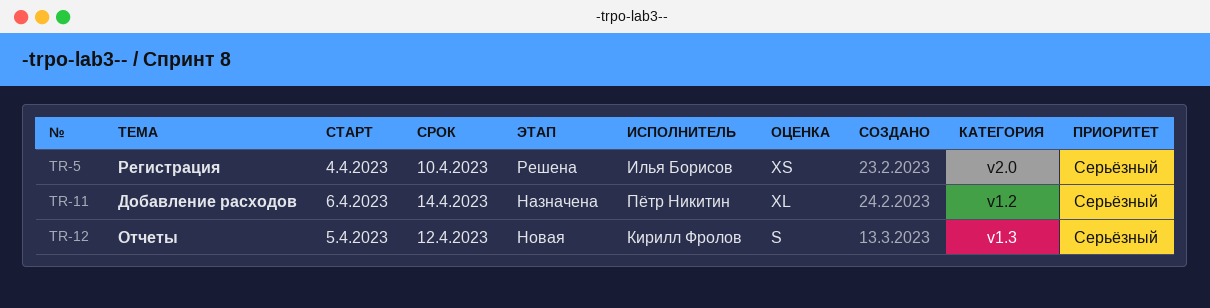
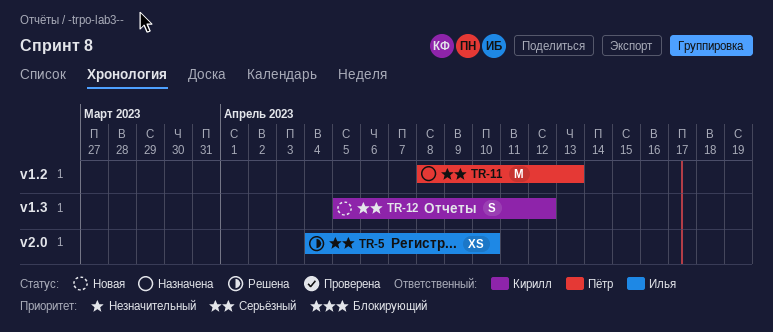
TR-11, estimate: XL -> M
TR-11, start: Apr 6 -> Apr 8
TR-11, due: Apr 14 -> Apr 13

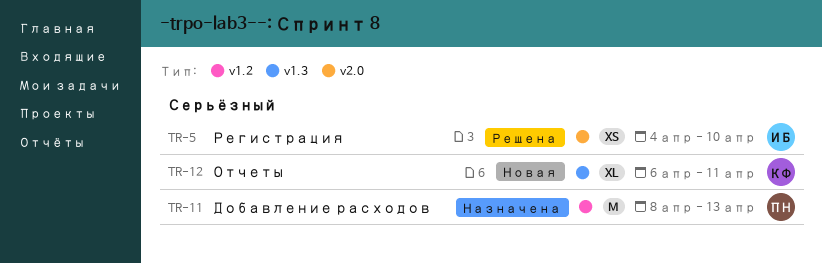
TR-12, estimate: S -> XL
TR-12, start: Apr 5 -> Apr 6
TR-12, due: Apr 12 -> Apr 11

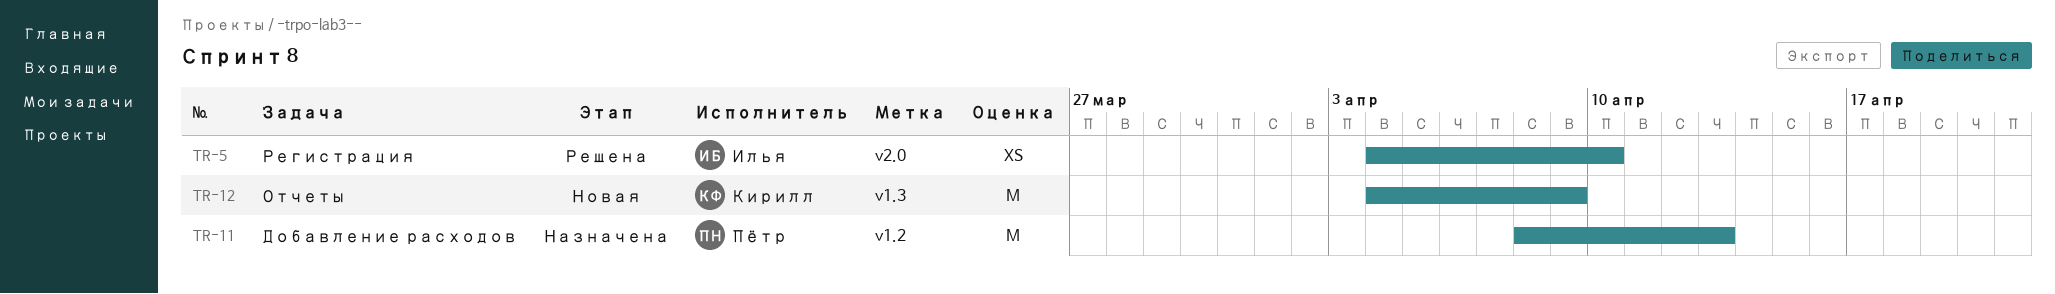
TR-12, estimate: XL -> M
TR-12, start: Apr 6 -> Apr 4
TR-12, due: Apr 11 -> Apr 9

